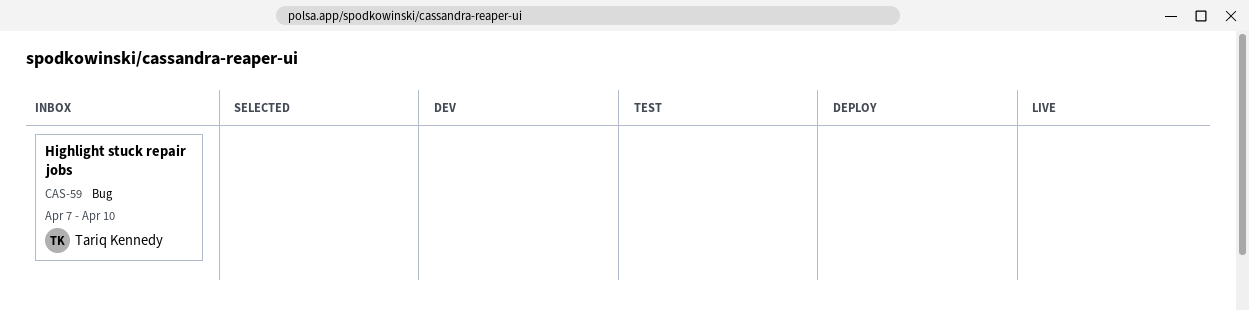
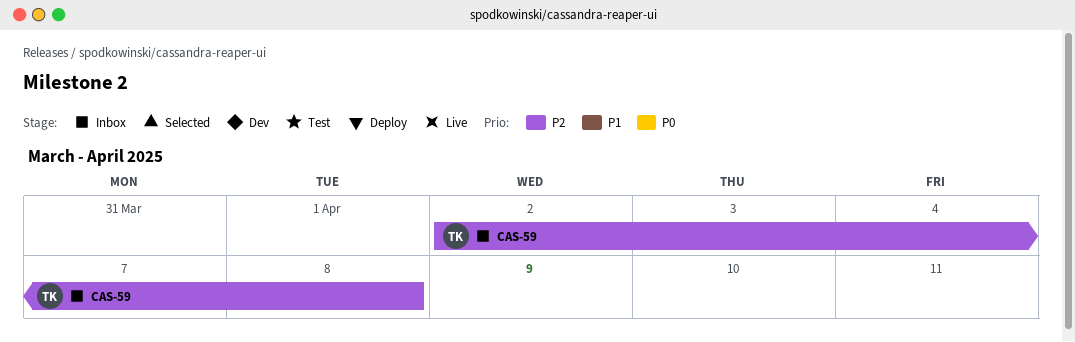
CAS-59, start: Apr 7 -> Apr 2
CAS-59, due: Apr 10 -> Apr 8

